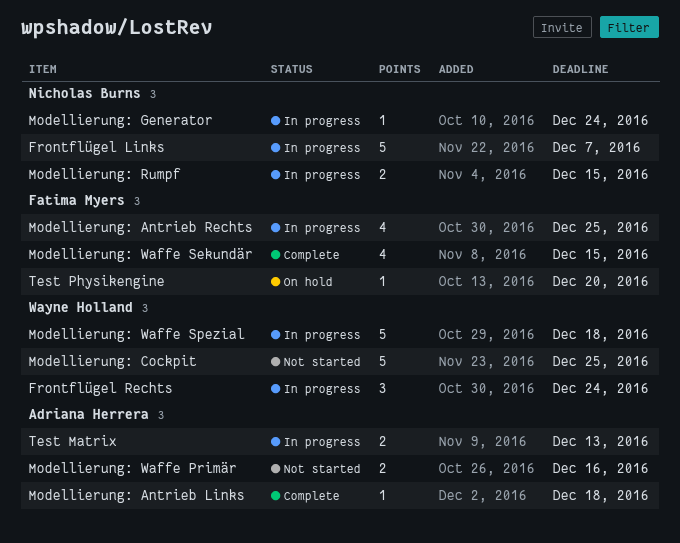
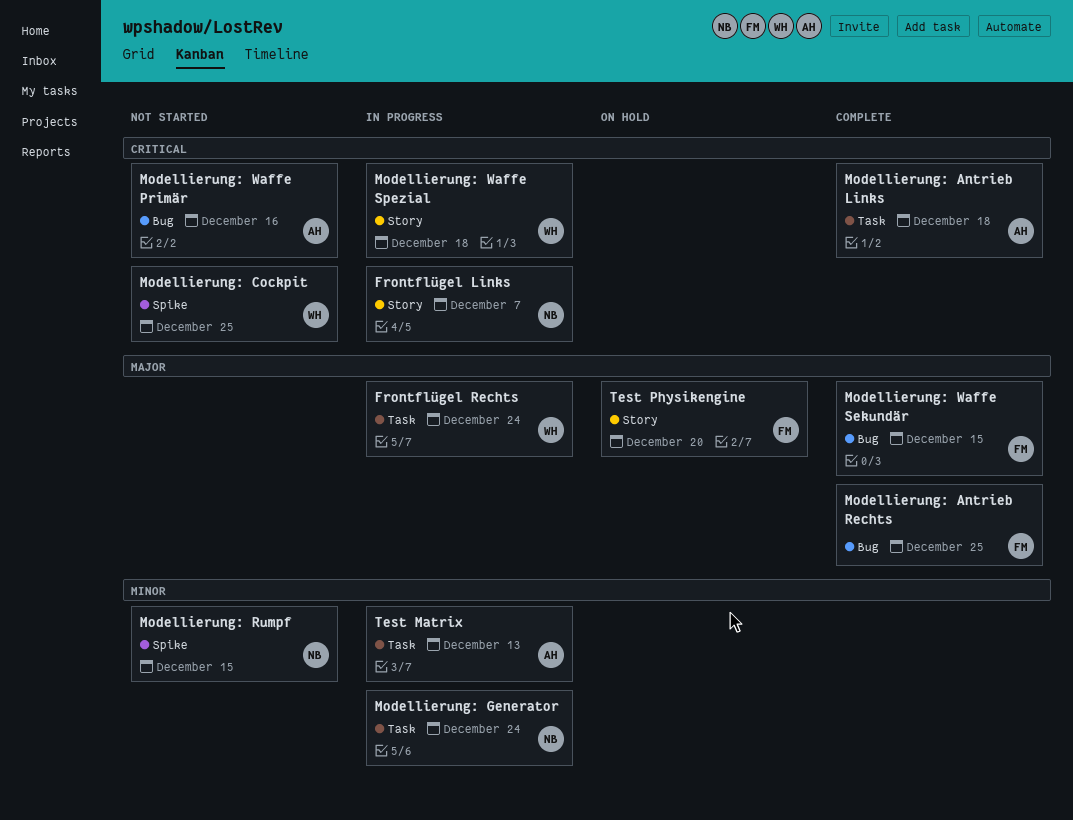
Modellierung: Antrieb Rechts, status: In progress -> Complete
Modellierung: Rumpf, status: In progress -> Not started

